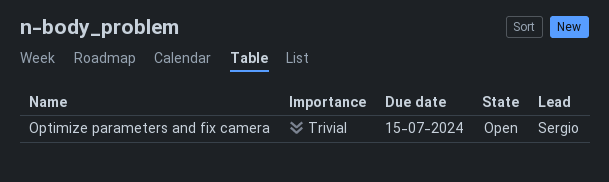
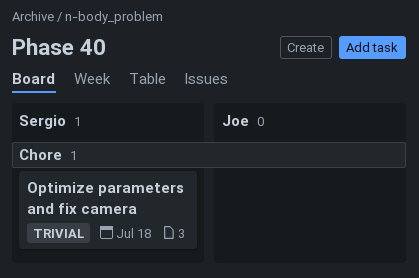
Optimize parameters and fix camera, due: Jul 15 -> Jul 18

